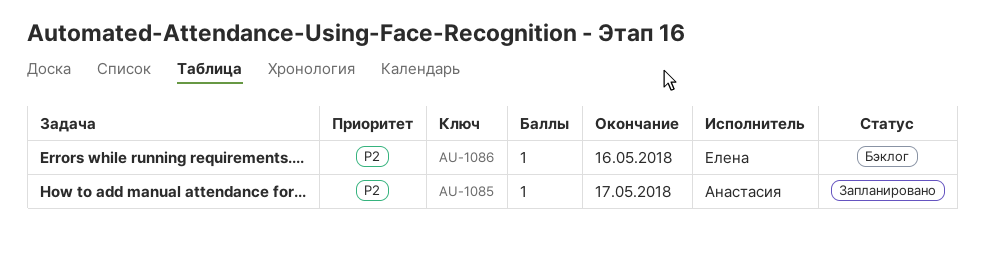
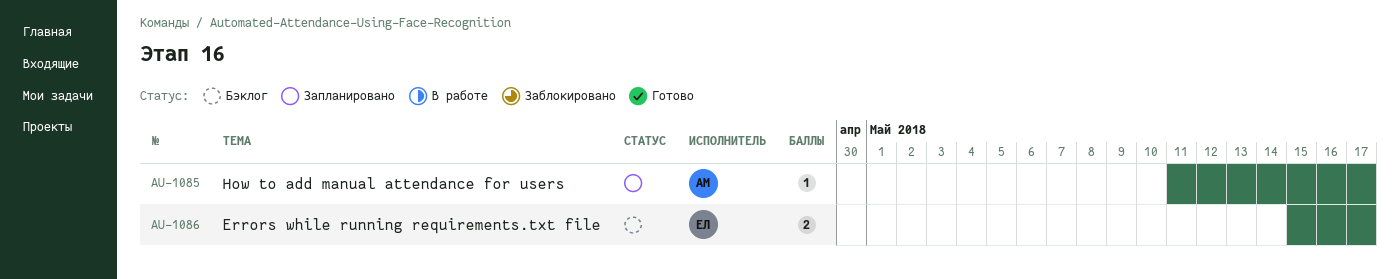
AU-1086, estimate: 1 -> 2
AU-1086, due: May 16 -> May 17

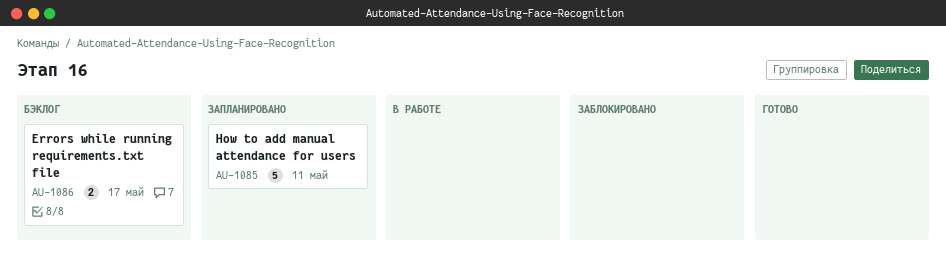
AU-1085, estimate: 1 -> 5
AU-1085, due: May 17 -> May 11

